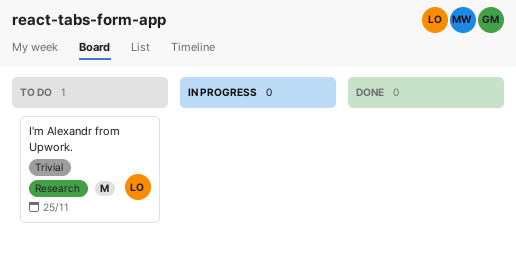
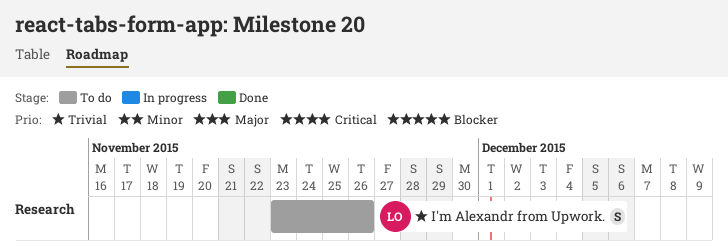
I'm Alexandr from Upwork., estimate: M -> S
I'm Alexandr from Upwork., due: Nov 25 -> Nov 26

